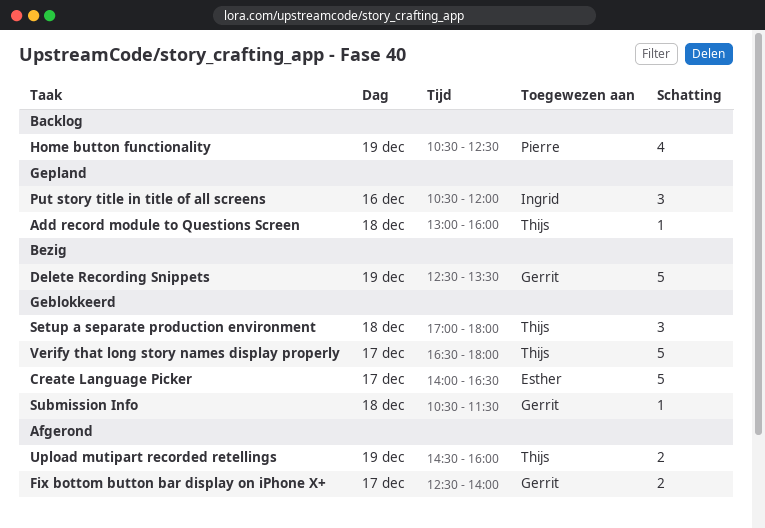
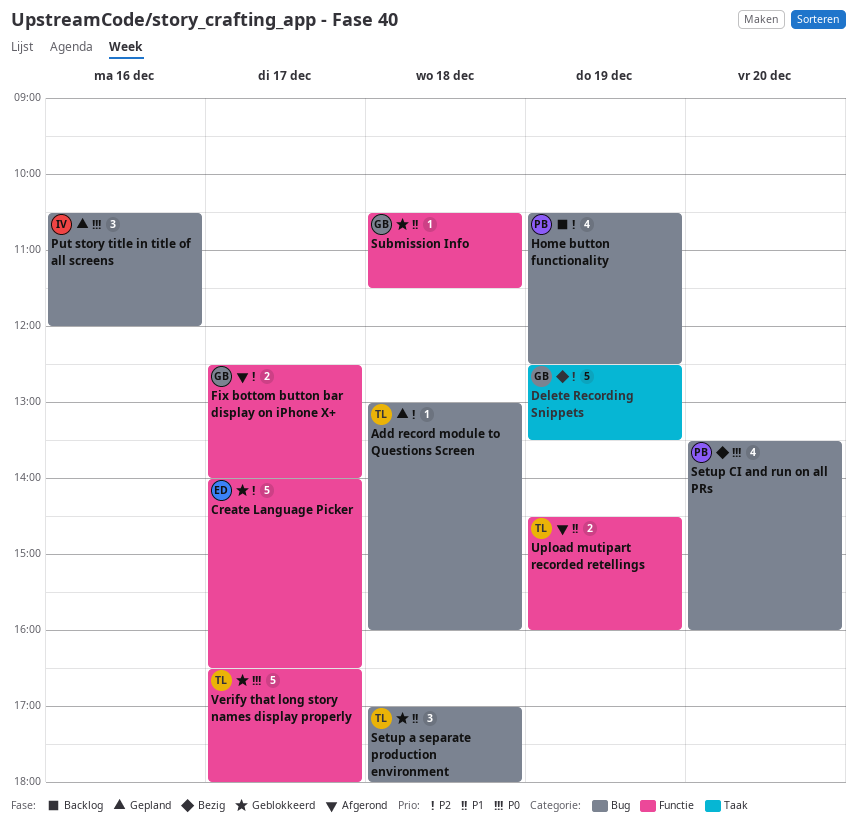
Setup CI and run on all PRs: none -> present

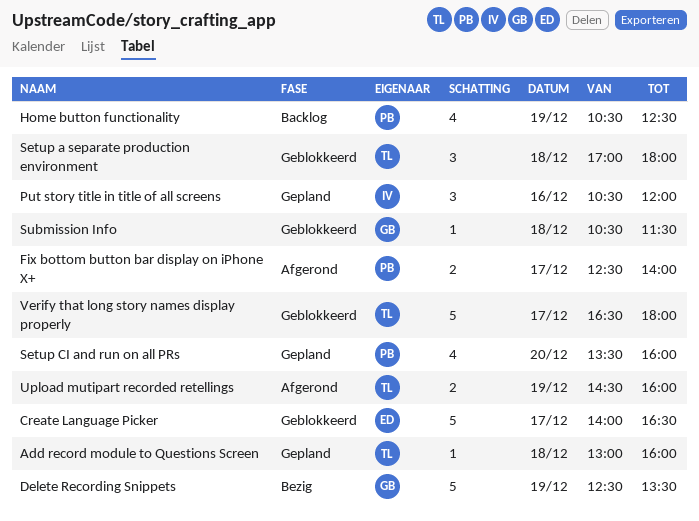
Fix bottom button bar display on iPhone X+, owner: GB -> PB
Setup CI and run on all PRs, status: Bezig -> Gepland

